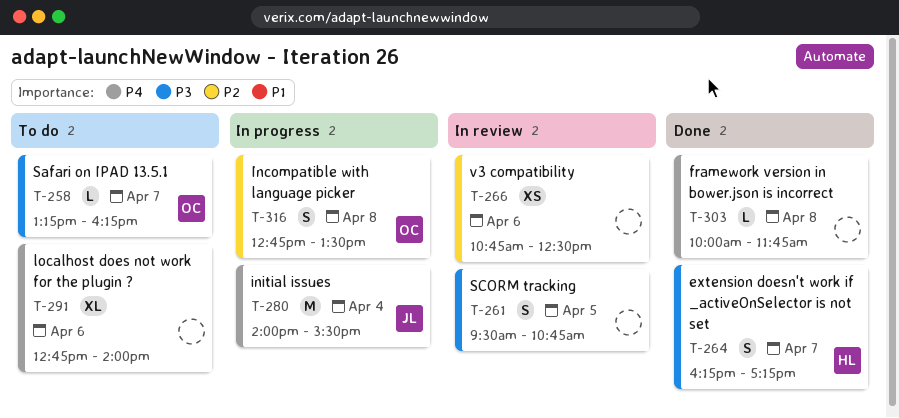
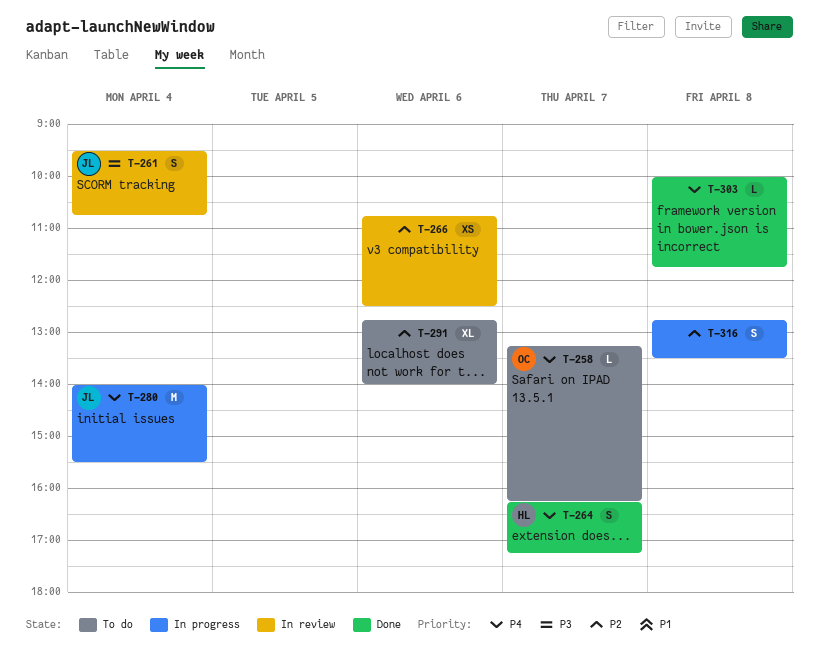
T-258, priority: P3 -> P4
T-261, owner: none -> JL
T-261, day: Apr 5 -> Apr 4
T-264, priority: P3 -> P4
T-291, priority: P4 -> P2
T-316, owner: OC -> none

